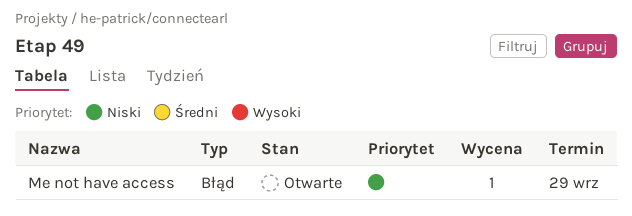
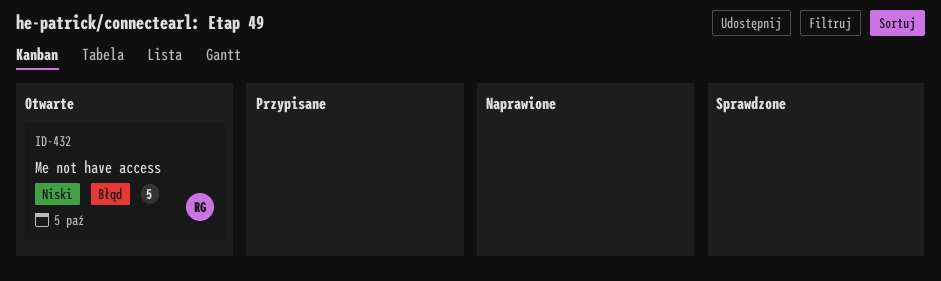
Me not have access, estimate: 1 -> 5
Me not have access, due: Sep 29 -> Oct 5

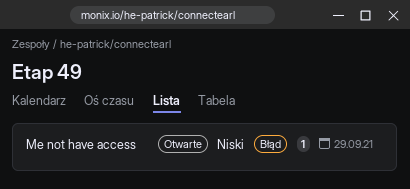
Me not have access, estimate: 5 -> 1
Me not have access, due: Oct 5 -> Sep 29

